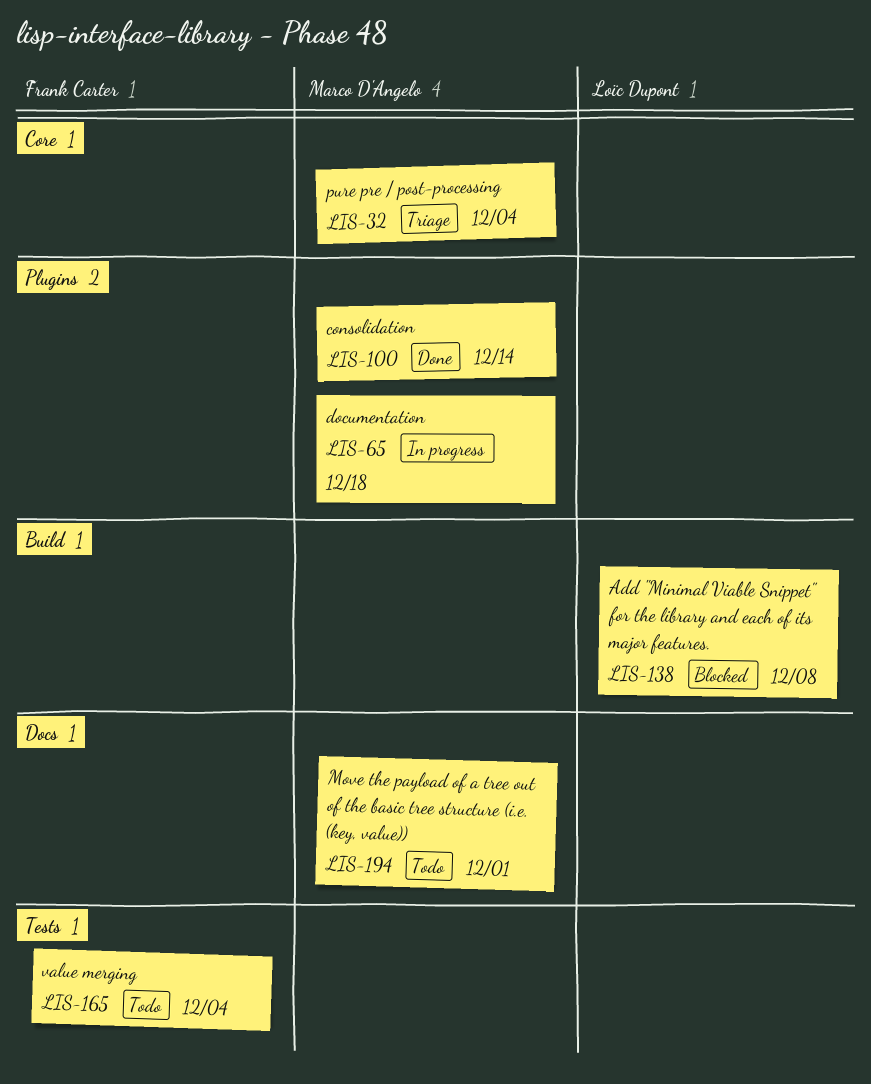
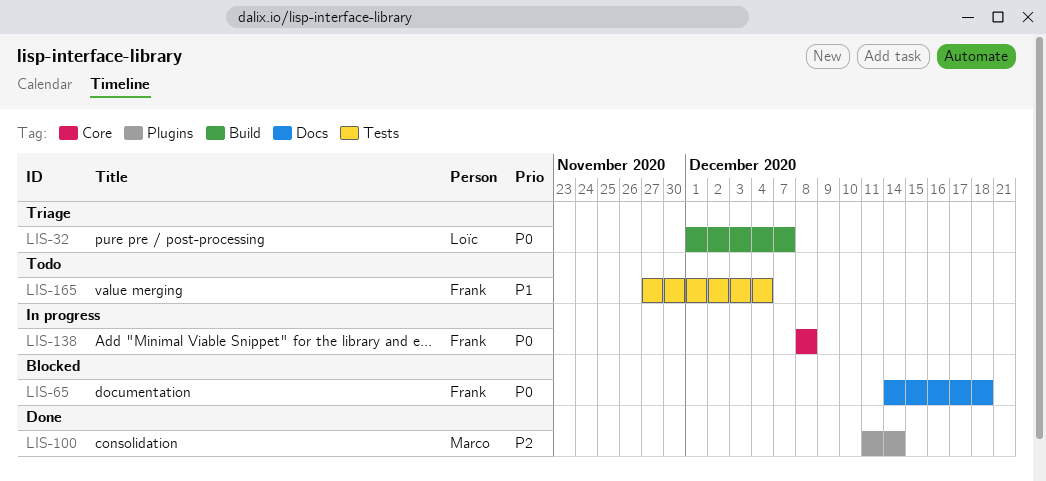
LIS-32, owner: Marco D'Angelo -> Loïc Dupont
LIS-32, label: Core -> Build
LIS-32, due: Dec 4 -> Dec 7
LIS-65, status: In progress -> Blocked
LIS-65, owner: Marco D'Angelo -> Frank Carter
LIS-65, label: Plugins -> Docs
LIS-138, status: Blocked -> In progress
LIS-138, owner: Loïc Dupont -> Frank Carter
LIS-138, label: Build -> Core
LIS-194: present -> none

